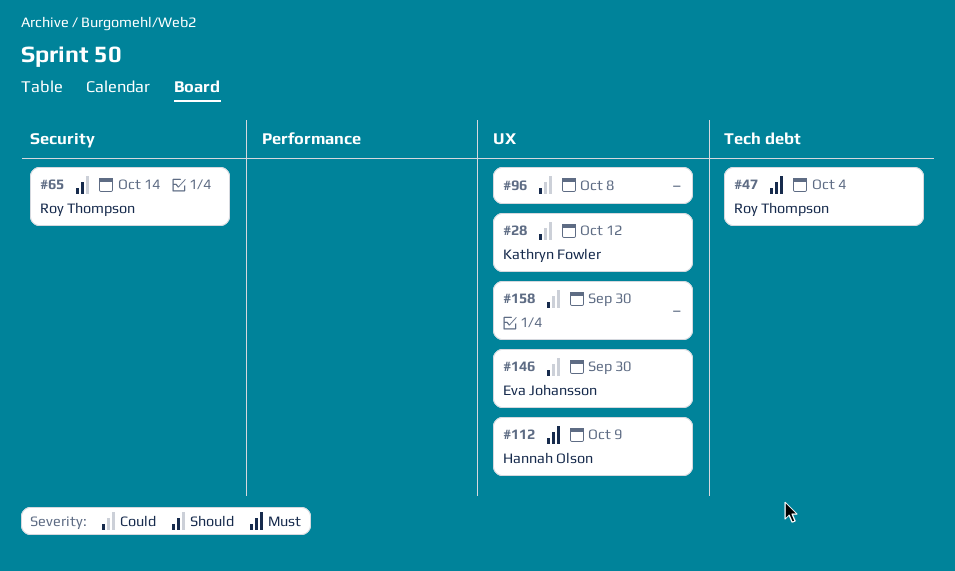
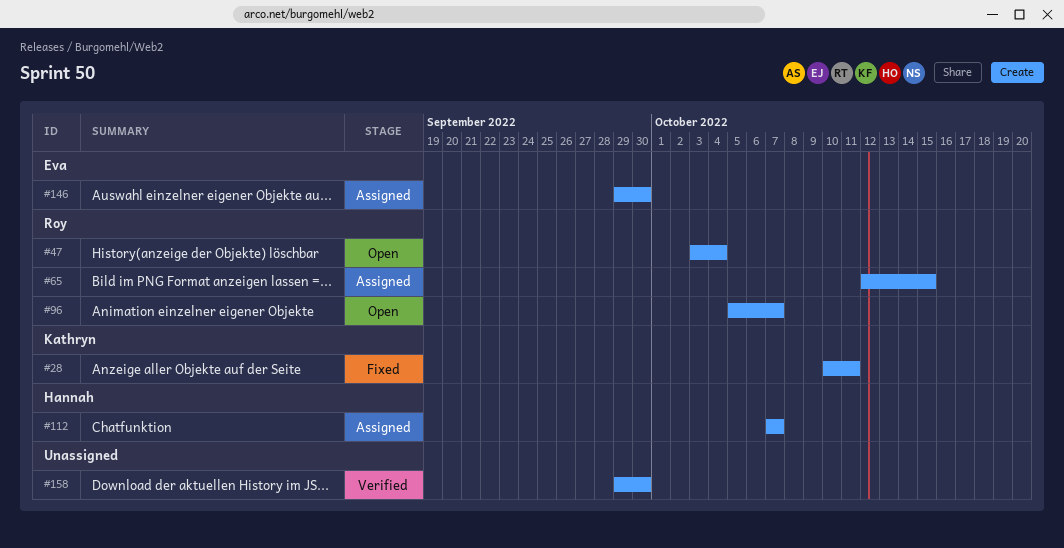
#28, due: Oct 12 -> Oct 11
#65, due: Oct 14 -> Oct 15
#96, owner: none -> Roy Thompson
#96, due: Oct 8 -> Oct 7
#112, due: Oct 9 -> Oct 7

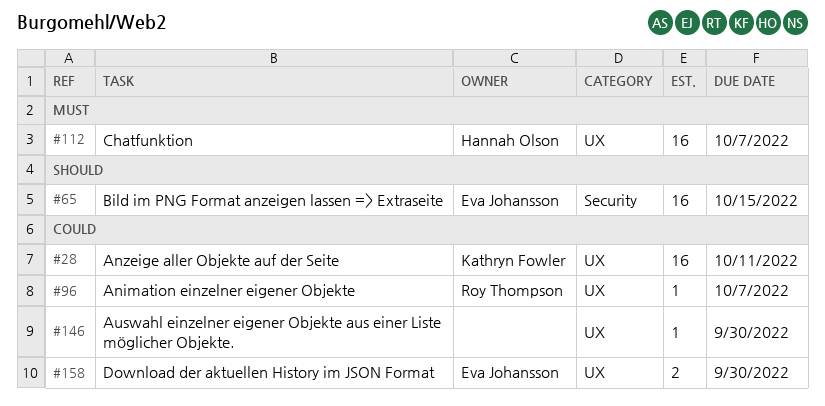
#47: present -> none
#65, owner: Roy Thompson -> Eva Johansson
#146, owner: Eva Johansson -> none
#158, owner: none -> Eva Johansson

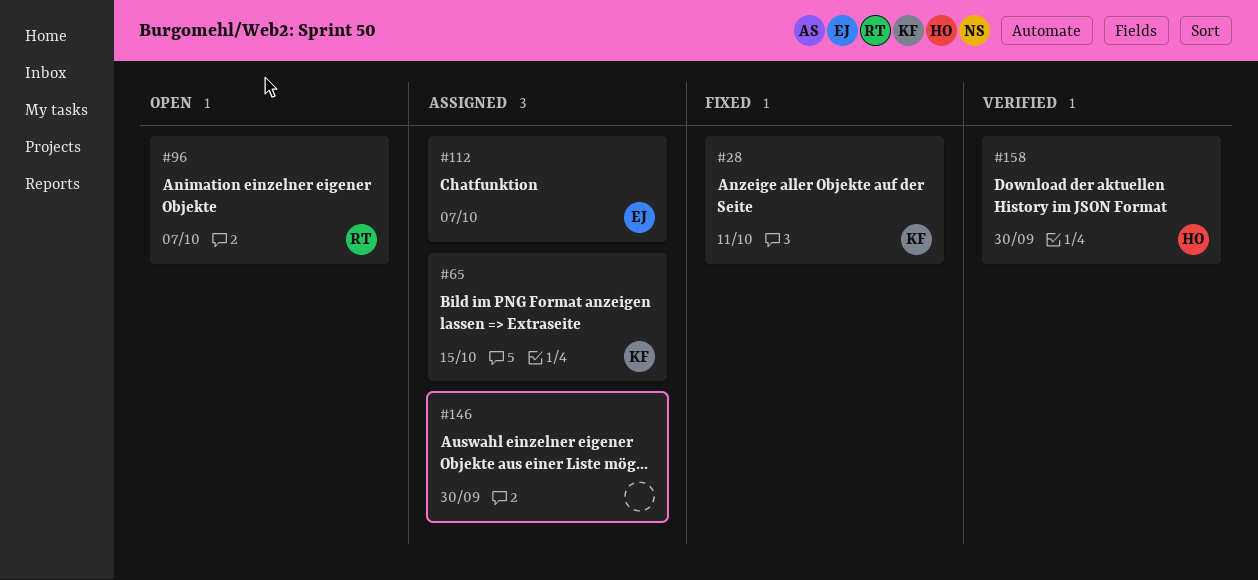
#65, owner: Eva Johansson -> Kathryn Fowler
#112, owner: Hannah Olson -> Eva Johansson
#158, owner: Eva Johansson -> Hannah Olson

